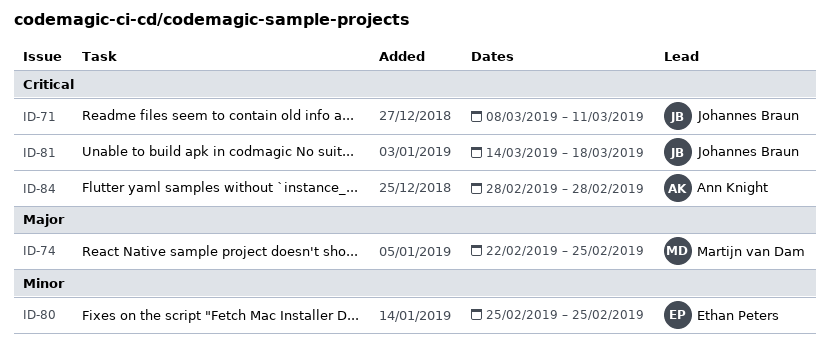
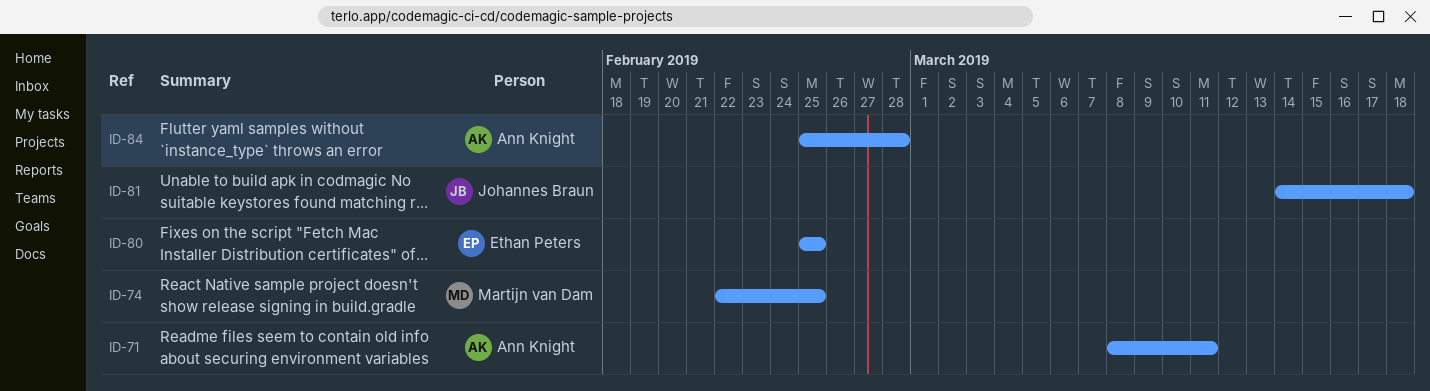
ID-71, owner: Johannes Braun -> Ann Knight
ID-84, start: Feb 28 -> Feb 25

